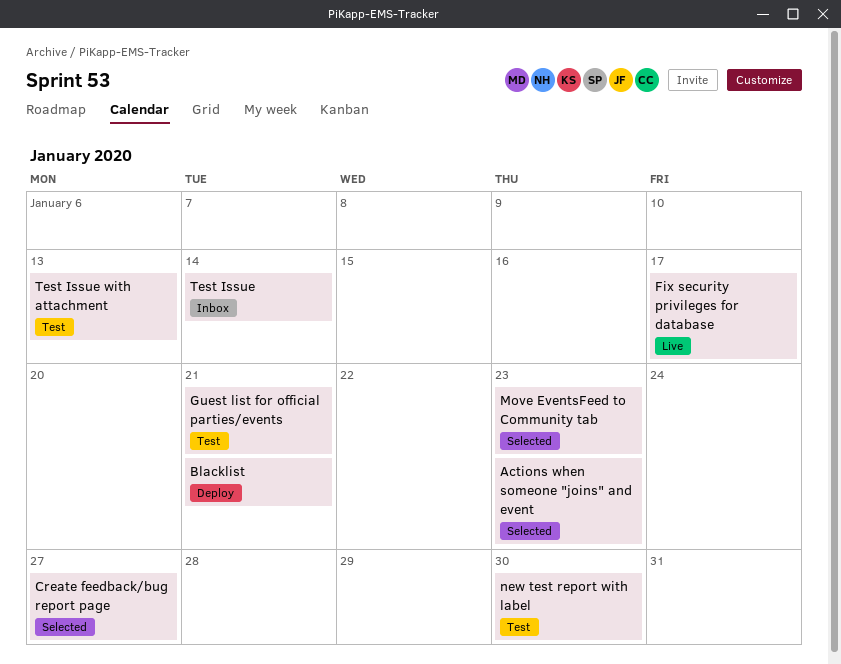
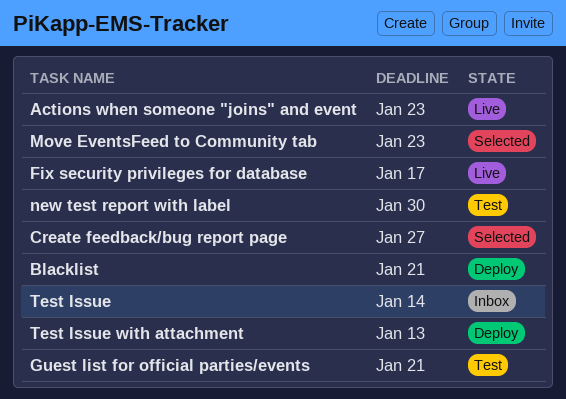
Actions when someone "joins" and event, status: Selected -> Live
Test Issue with attachment, status: Test -> Deploy

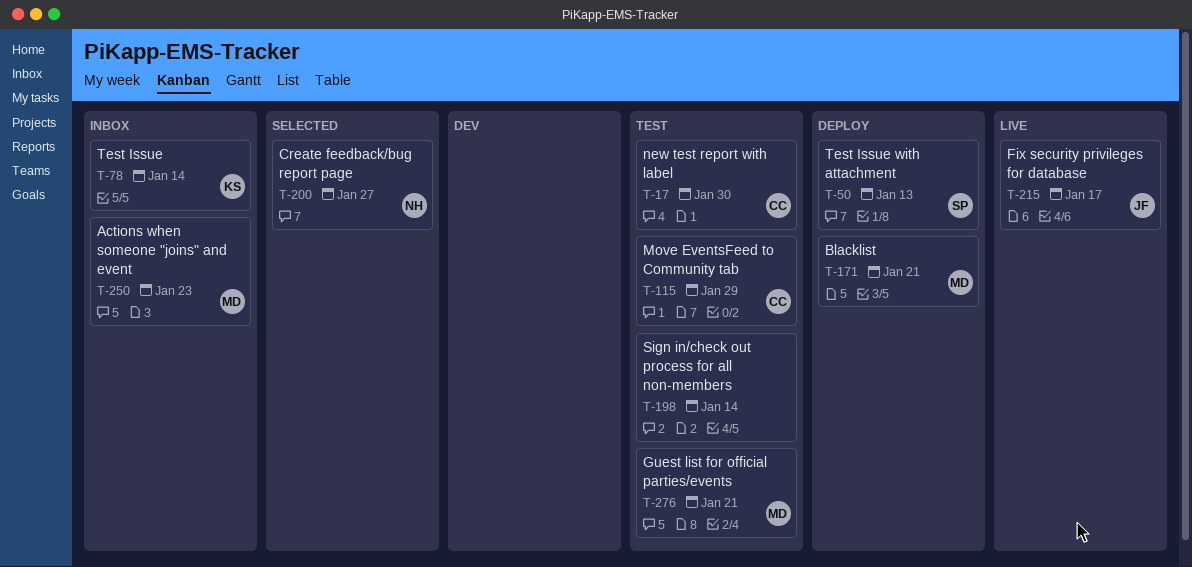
Actions when someone "joins" and event, status: Live -> Inbox
Move EventsFeed to Community tab, status: Selected -> Test
Move EventsFeed to Community tab, due: Jan 23 -> Jan 29
Sign in/check out process for all non-members: none -> present

